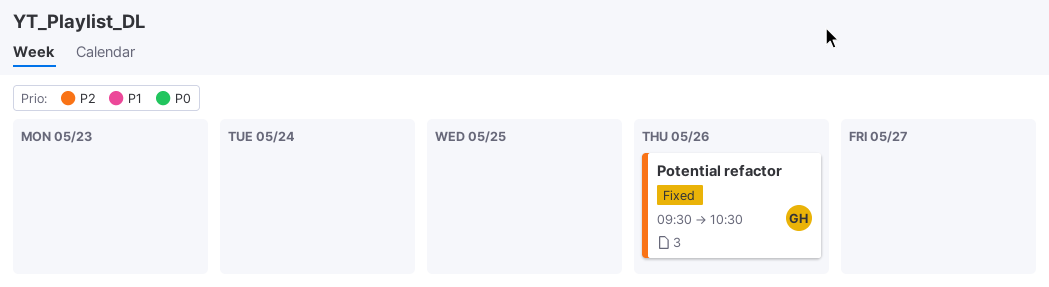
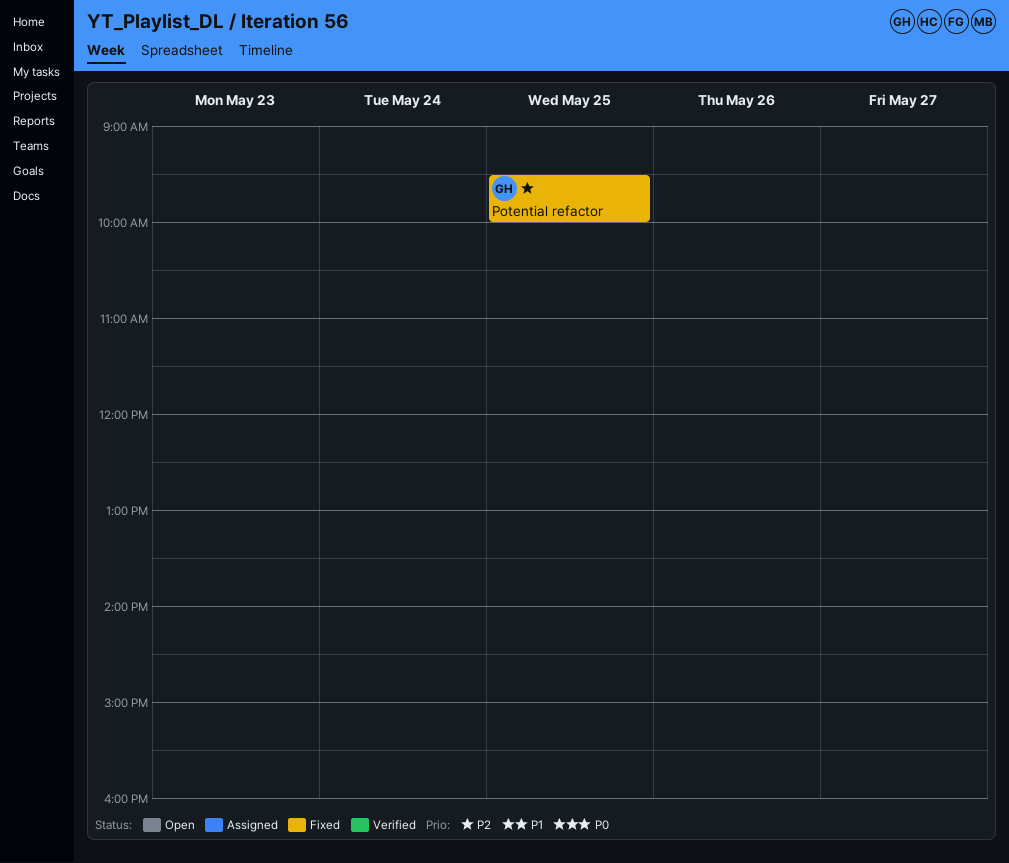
Potential refactor, day: May 26 -> May 25
Potential refactor, ends: 10:30 -> 10:00

